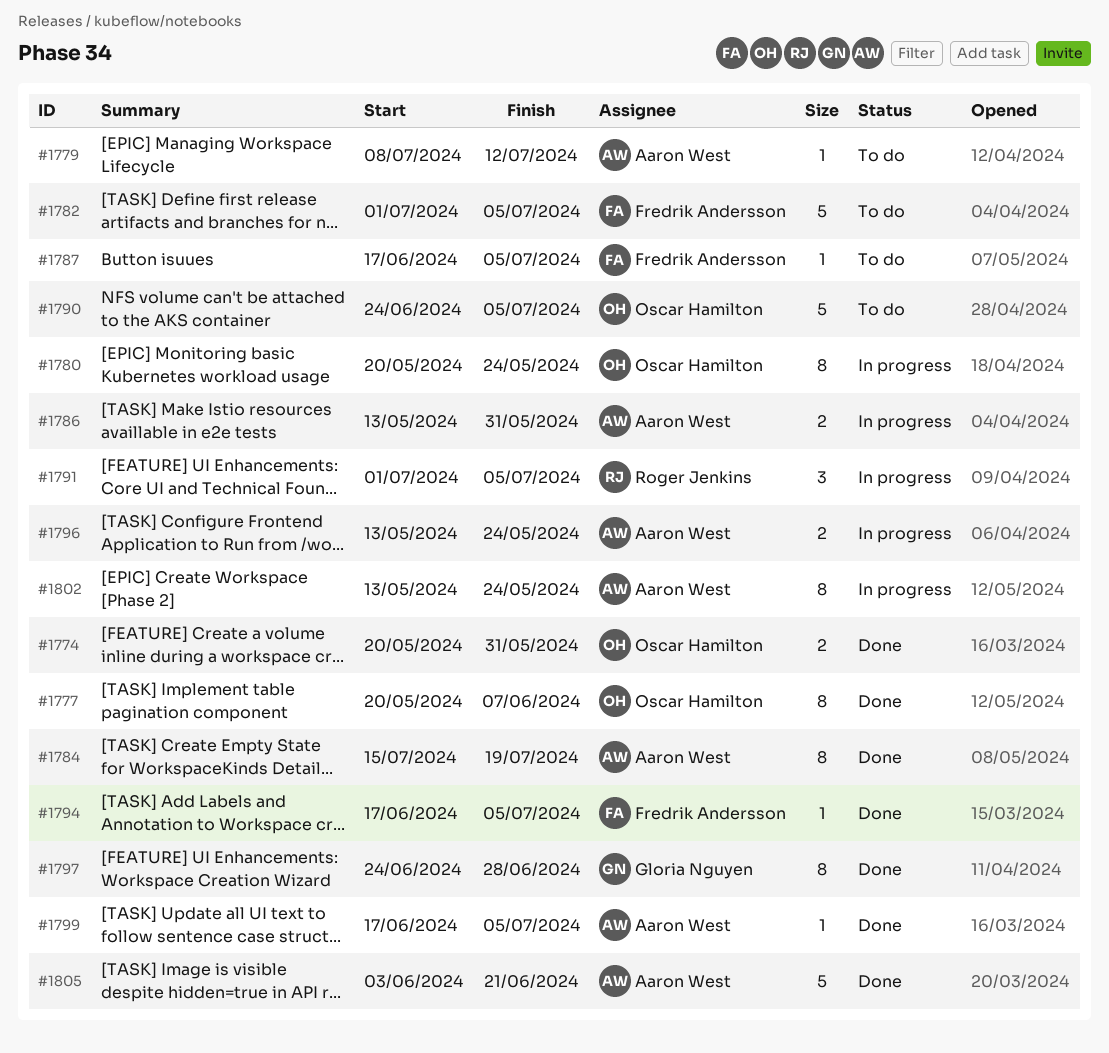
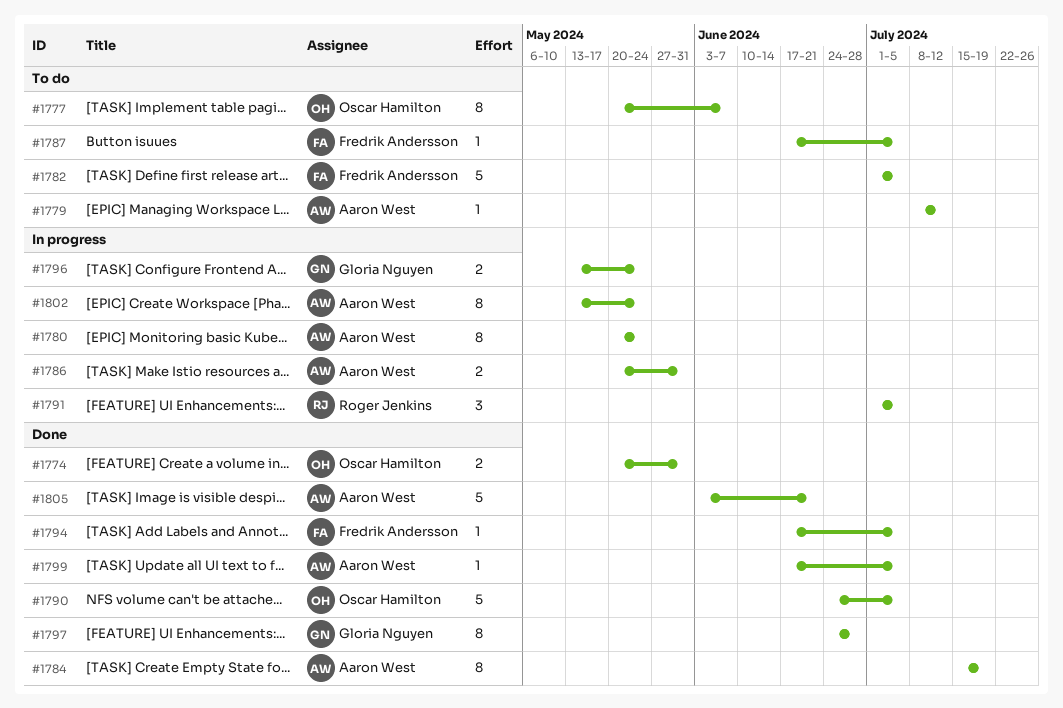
#1777, status: Done -> To do
#1780, owner: Oscar Hamilton -> Aaron West
#1786, start: May 13 -> May 20
#1790, status: To do -> Done
#1796, owner: Aaron West -> Gloria Nguyen

